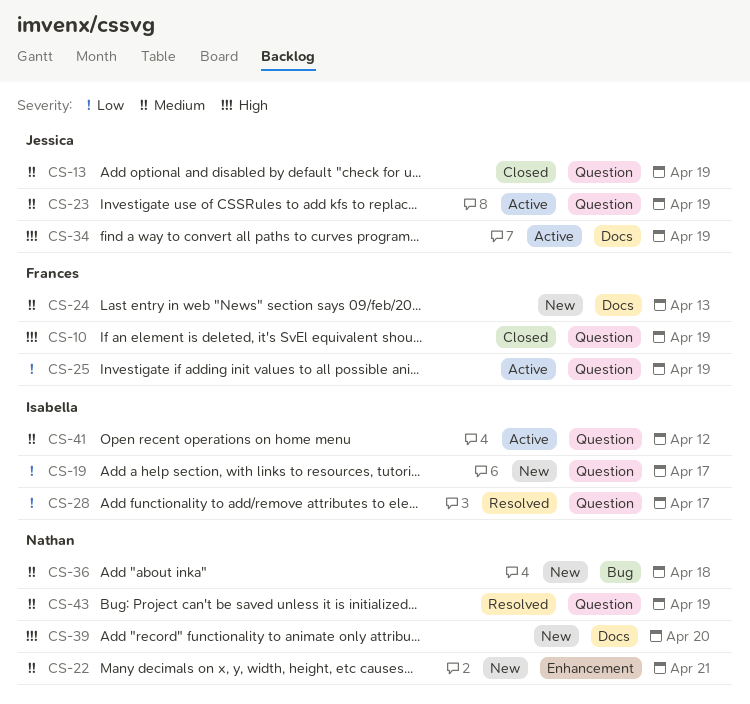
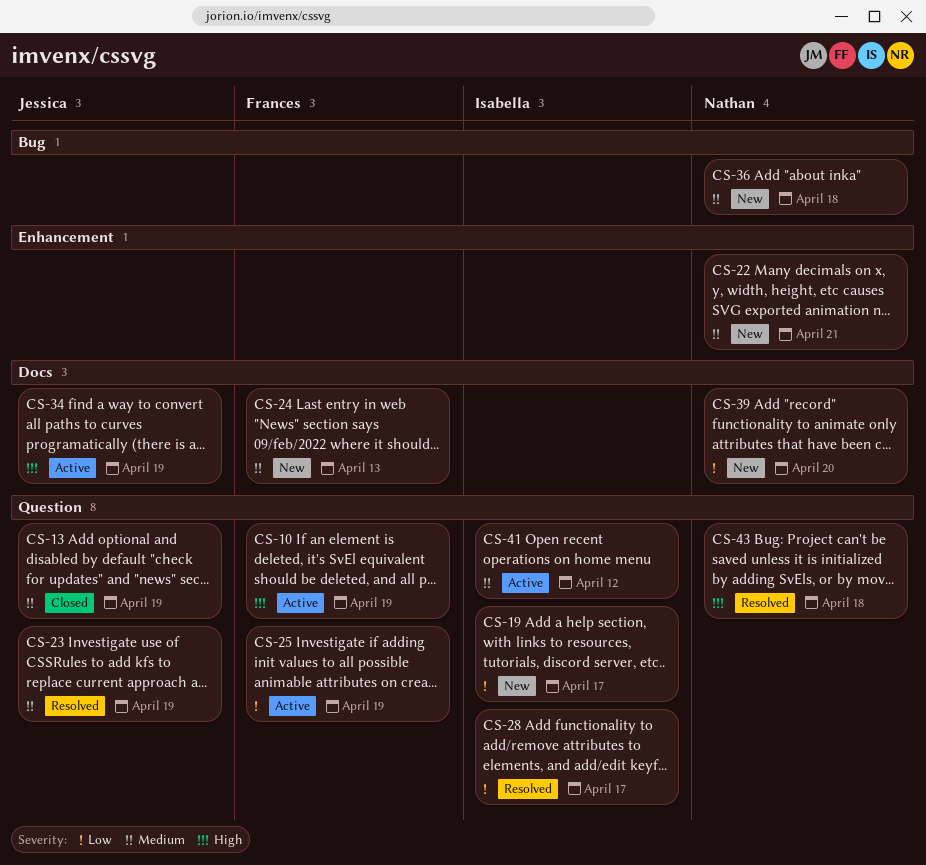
CS-10, status: Closed -> Active
CS-23, status: Active -> Resolved
CS-39, priority: High -> Low
CS-43, priority: Medium -> High
CS-43, due: Apr 19 -> Apr 18

